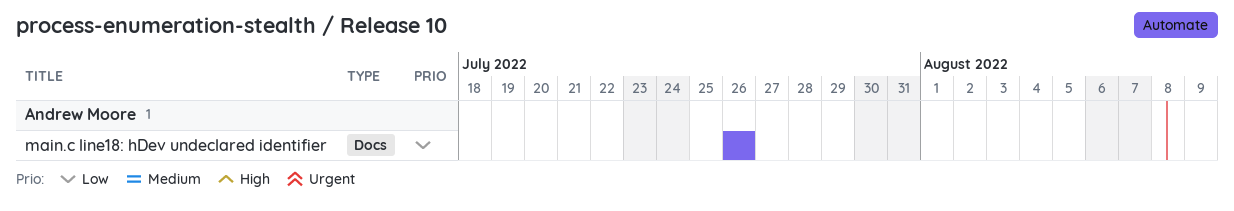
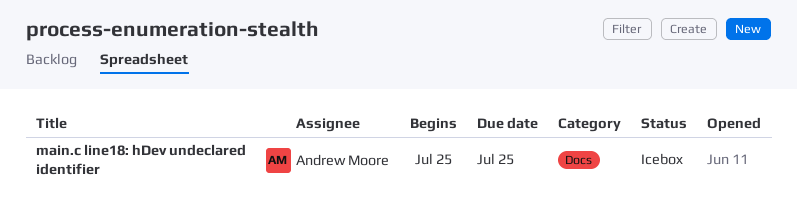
main.c line18: hDev undeclared identifier, start: Jul 26 -> Jul 25
main.c line18: hDev undeclared identifier, due: Jul 26 -> Jul 25

